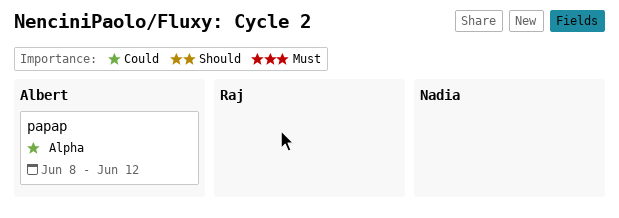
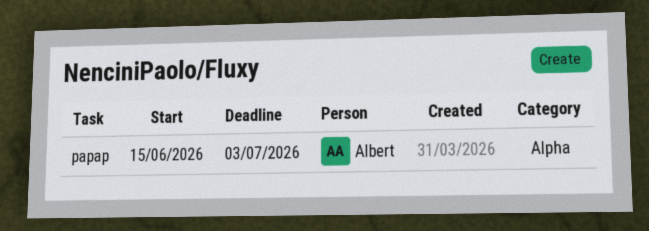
papap, start: Jun 8 -> Jun 15
papap, due: Jun 12 -> Jul 3

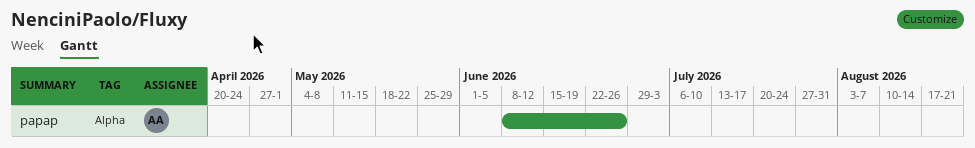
papap, start: Jun 15 -> Jun 8
papap, due: Jul 3 -> Jun 26

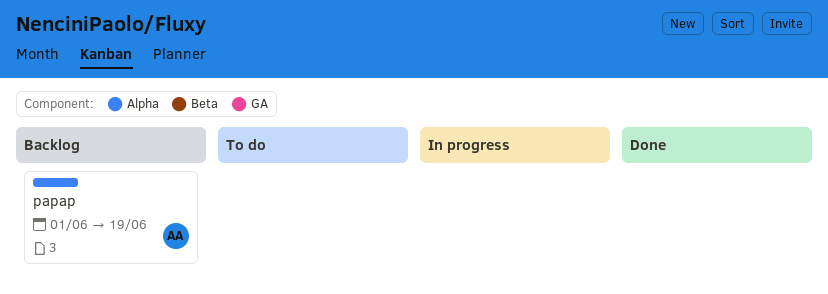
papap, start: Jun 8 -> Jun 1
papap, due: Jun 26 -> Jun 19

